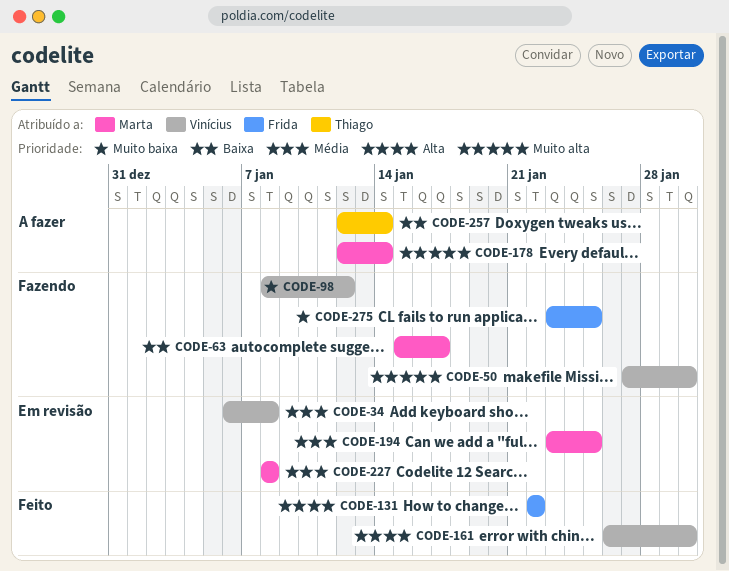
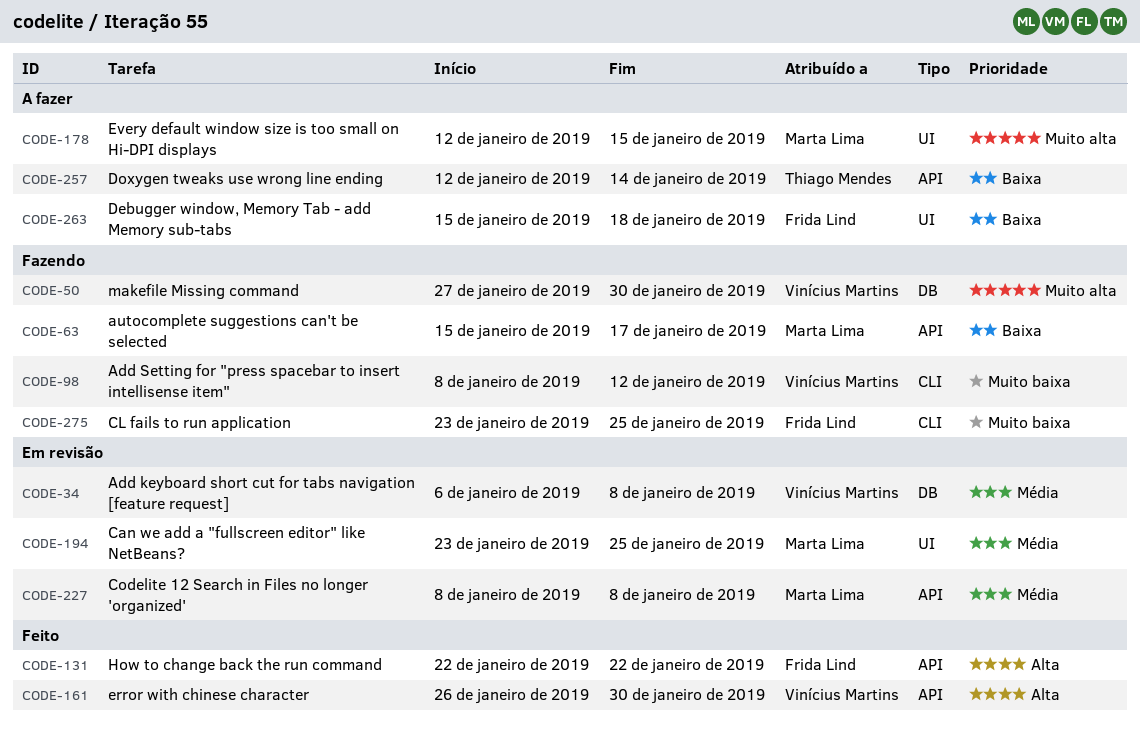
CODE-178, due: Jan 14 -> Jan 15
CODE-263: none -> present

